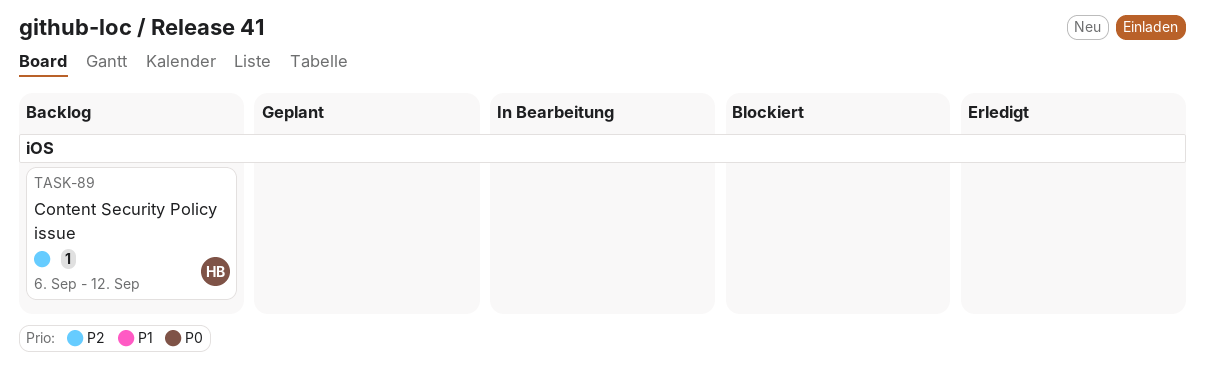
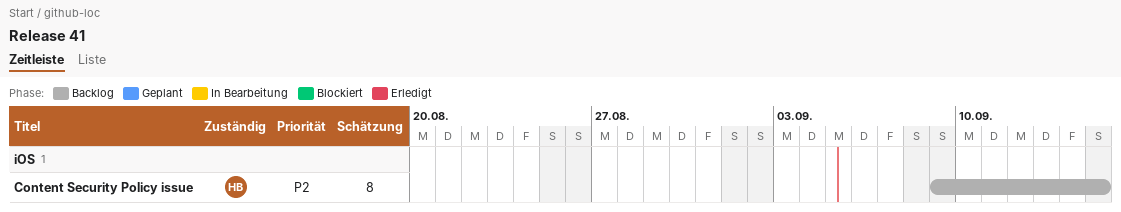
Content Security Policy issue, estimate: 1 -> 8
Content Security Policy issue, start: Sep 6 -> Sep 9
Content Security Policy issue, due: Sep 12 -> Sep 15

